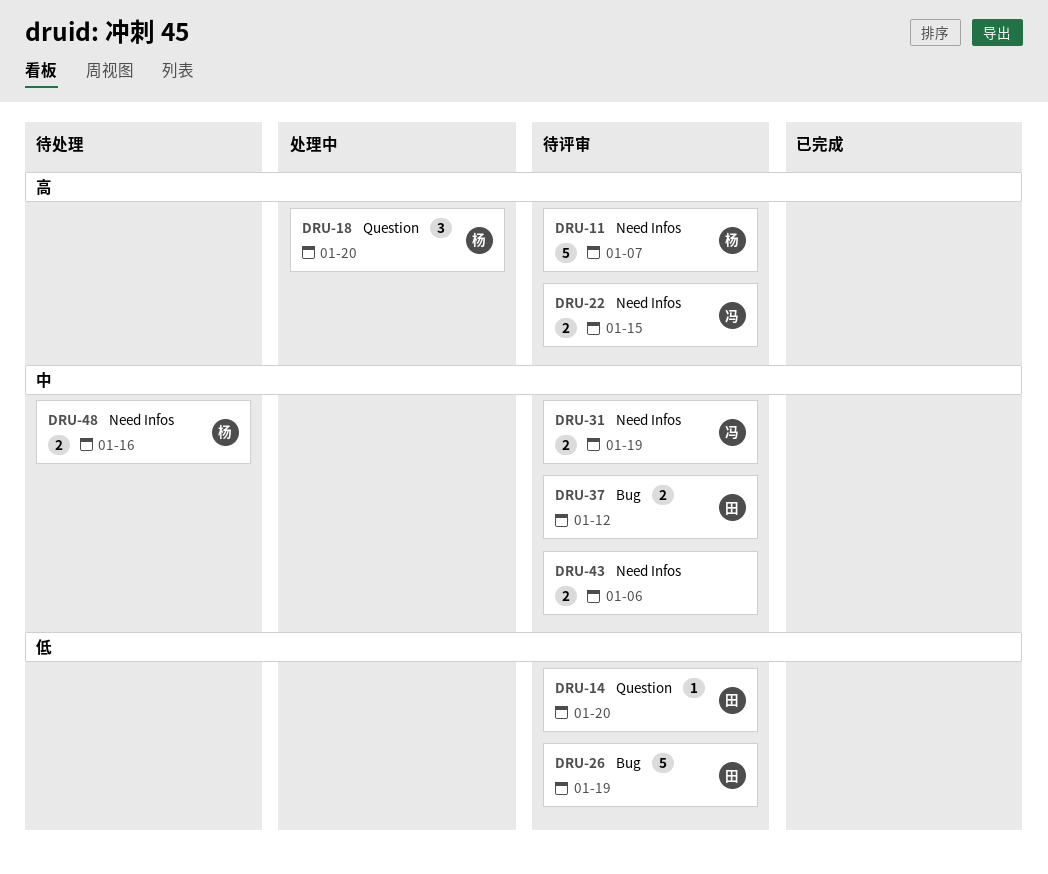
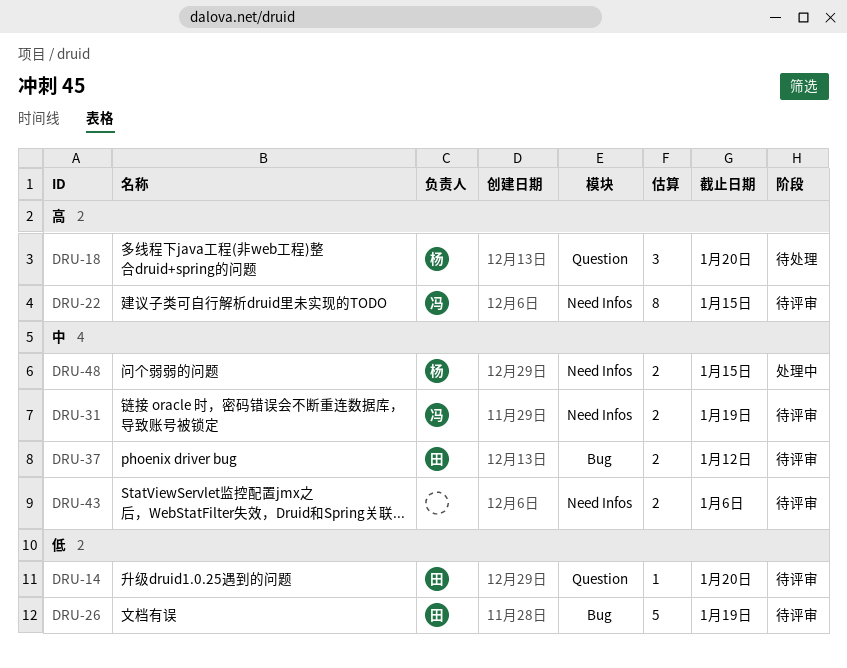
DRU-11: present -> none
DRU-18, status: 处理中 -> 待处理
DRU-22, estimate: 2 -> 8
DRU-48, status: 待处理 -> 处理中
DRU-48, due: Jan 16 -> Jan 15

